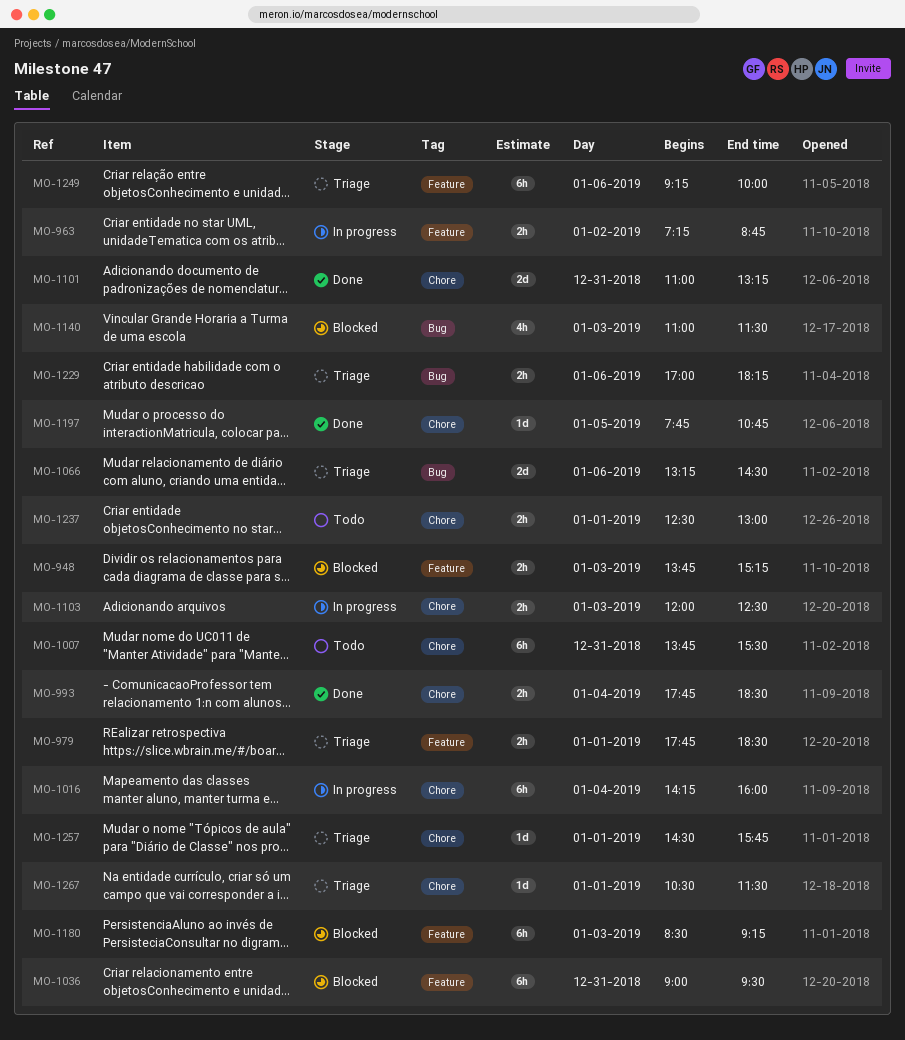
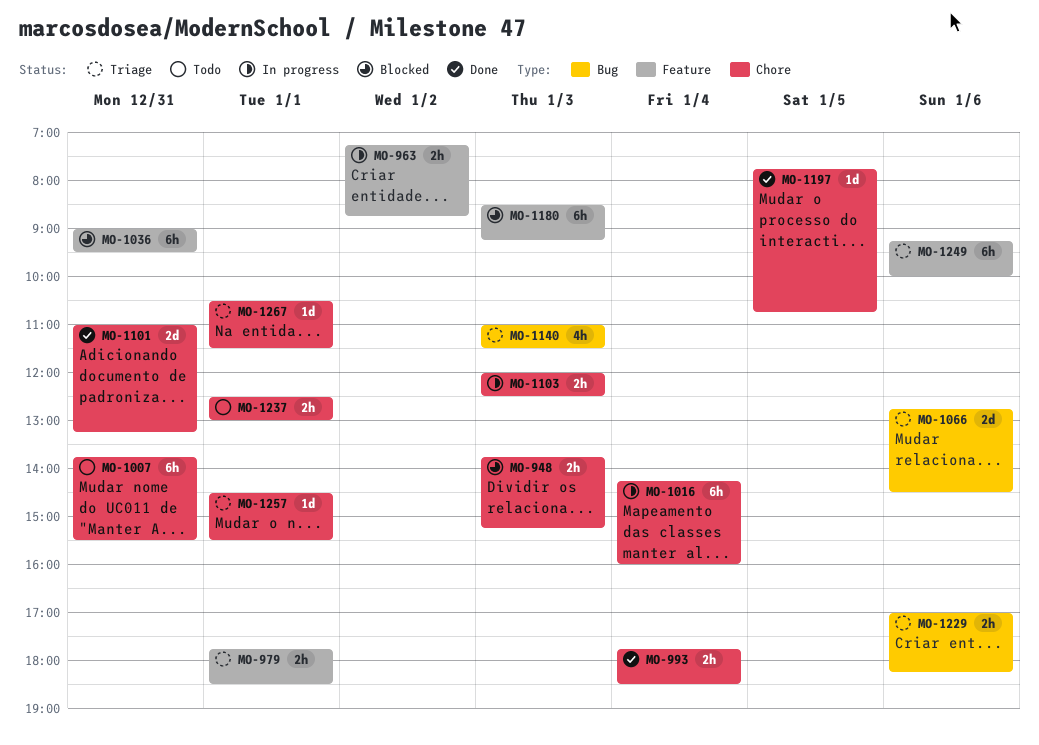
MO-948, label: Feature -> Chore
MO-1066, begins: 13:15 -> 12:45
MO-1140, status: Blocked -> Triage
MO-1257, ends: 15:45 -> 15:30

